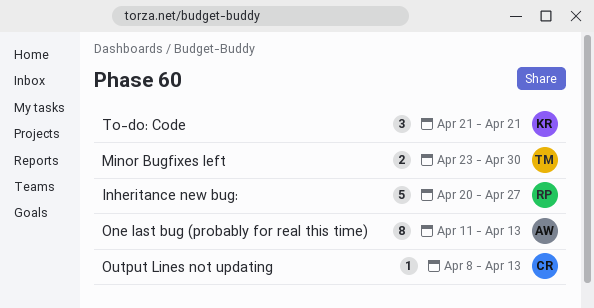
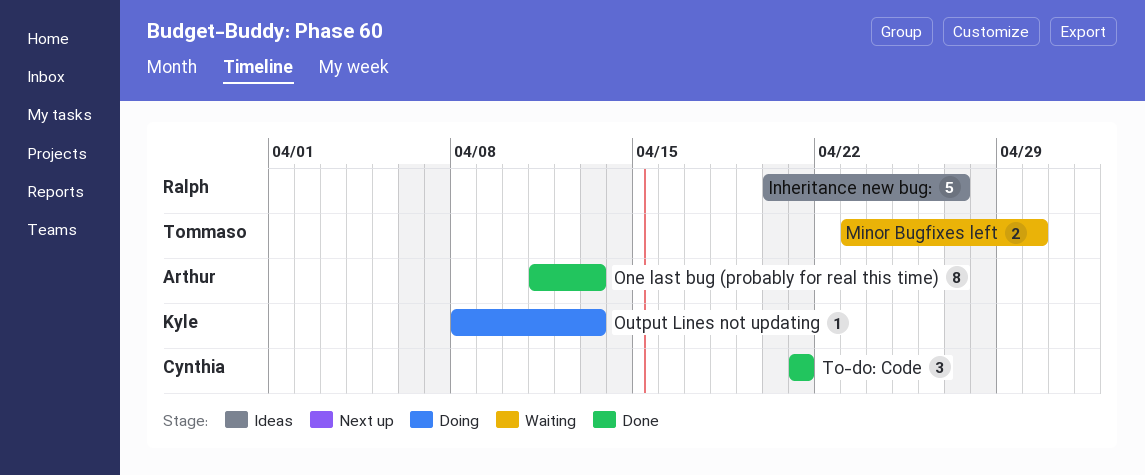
Output Lines not updating, owner: Cynthia -> Kyle
To-do: Code, owner: Kyle -> Cynthia

